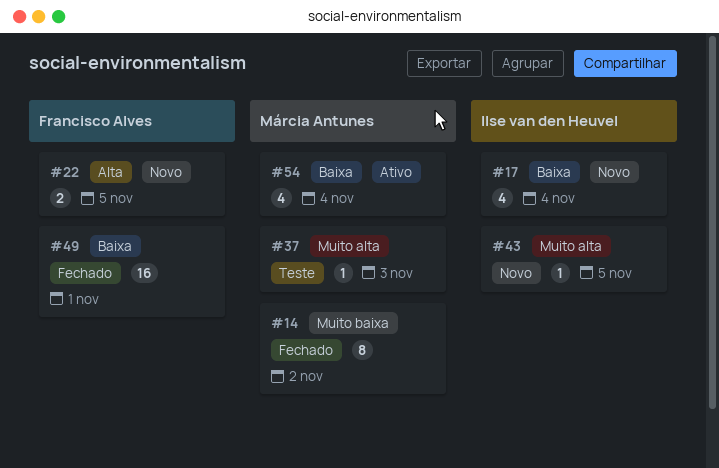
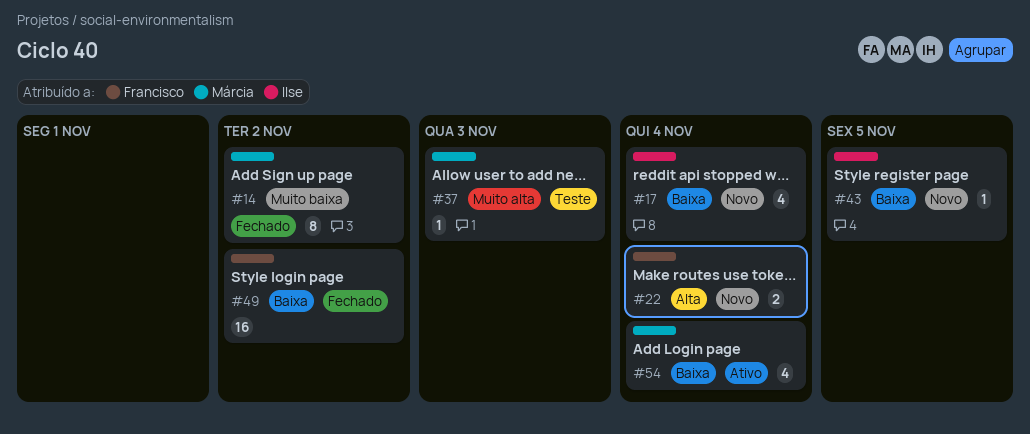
#22, due: Nov 5 -> Nov 4
#43, priority: Muito alta -> Baixa
#49, due: Nov 1 -> Nov 2

